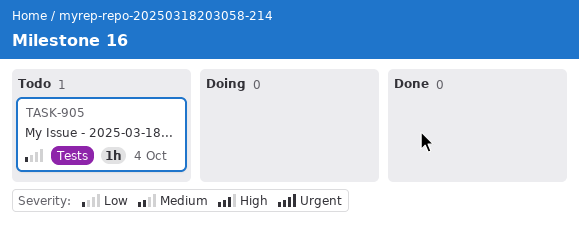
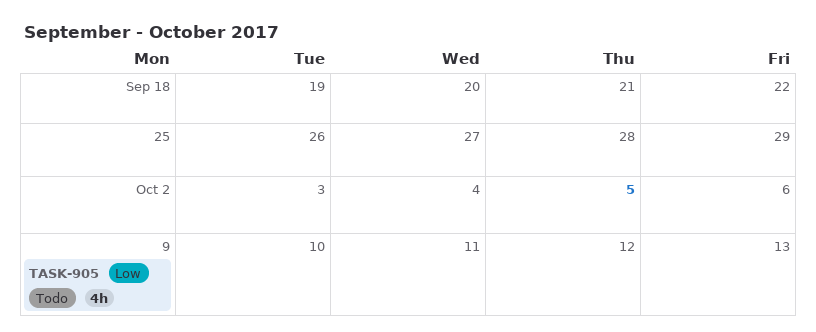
TASK-905, estimate: 1h -> 4h
TASK-905, due: Oct 4 -> Oct 9

